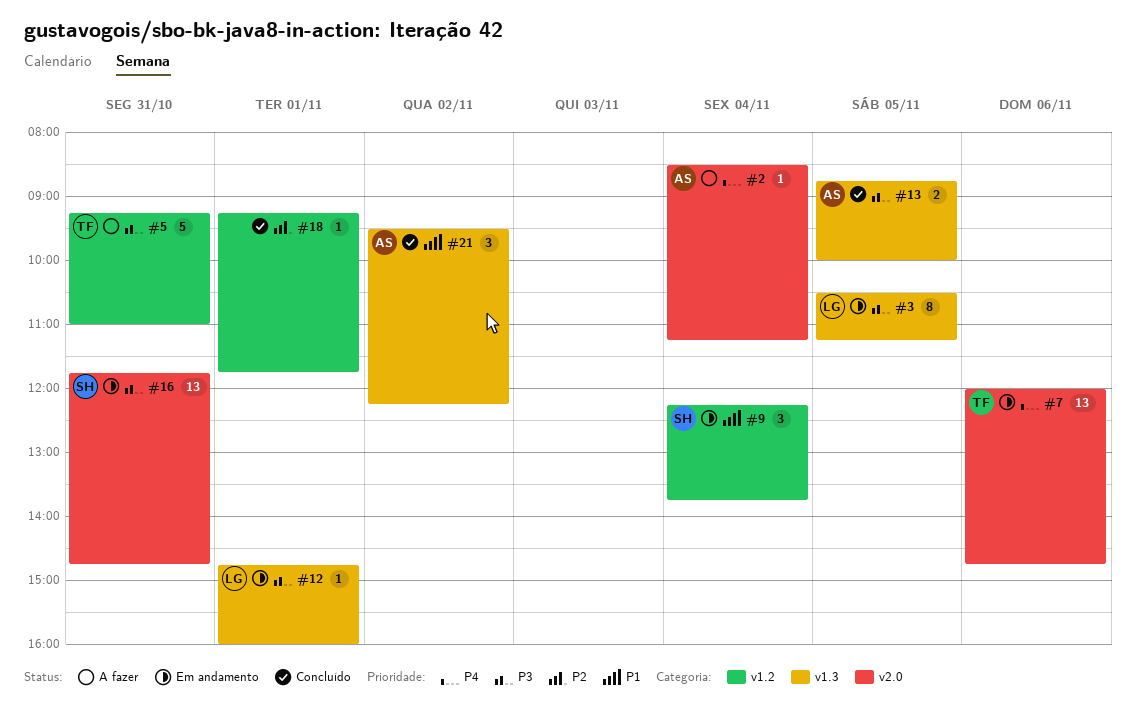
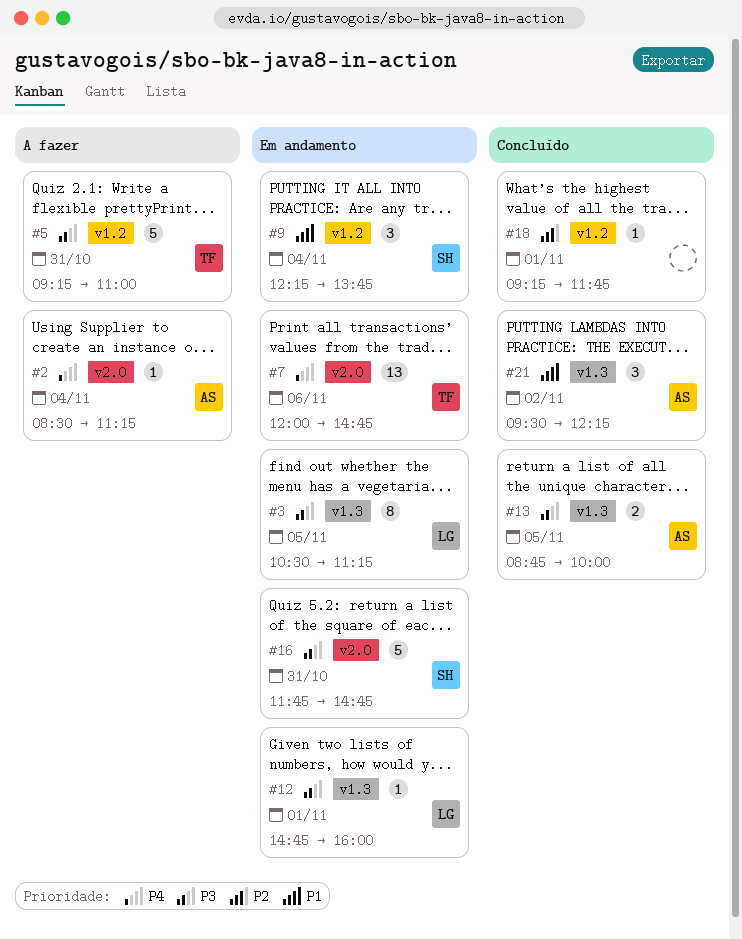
#16, estimate: 13 -> 5

